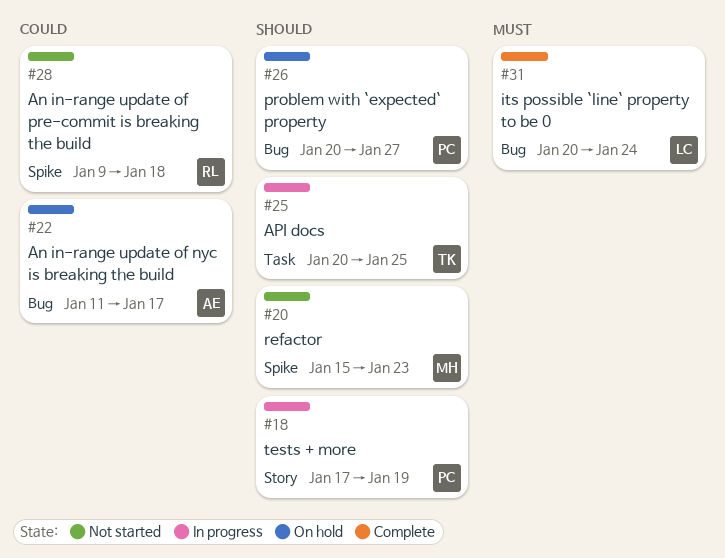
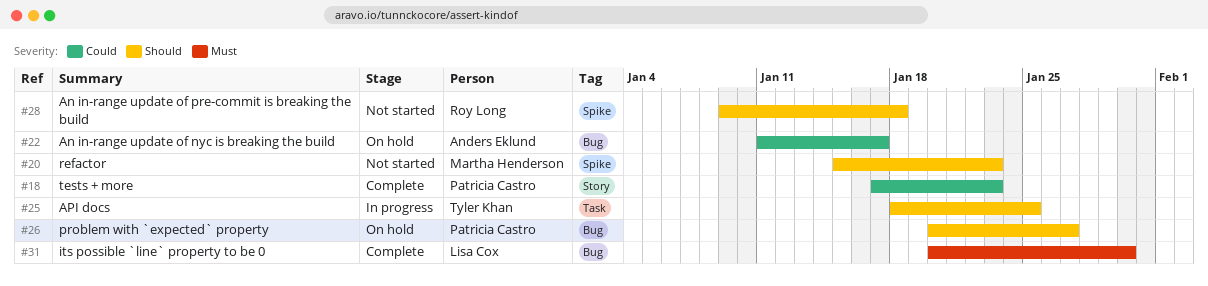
#18, status: In progress -> Complete
#18, priority: Should -> Could
#18, due: Jan 19 -> Jan 23
#25, start: Jan 20 -> Jan 18
#28, priority: Could -> Should
#31, due: Jan 24 -> Jan 30

